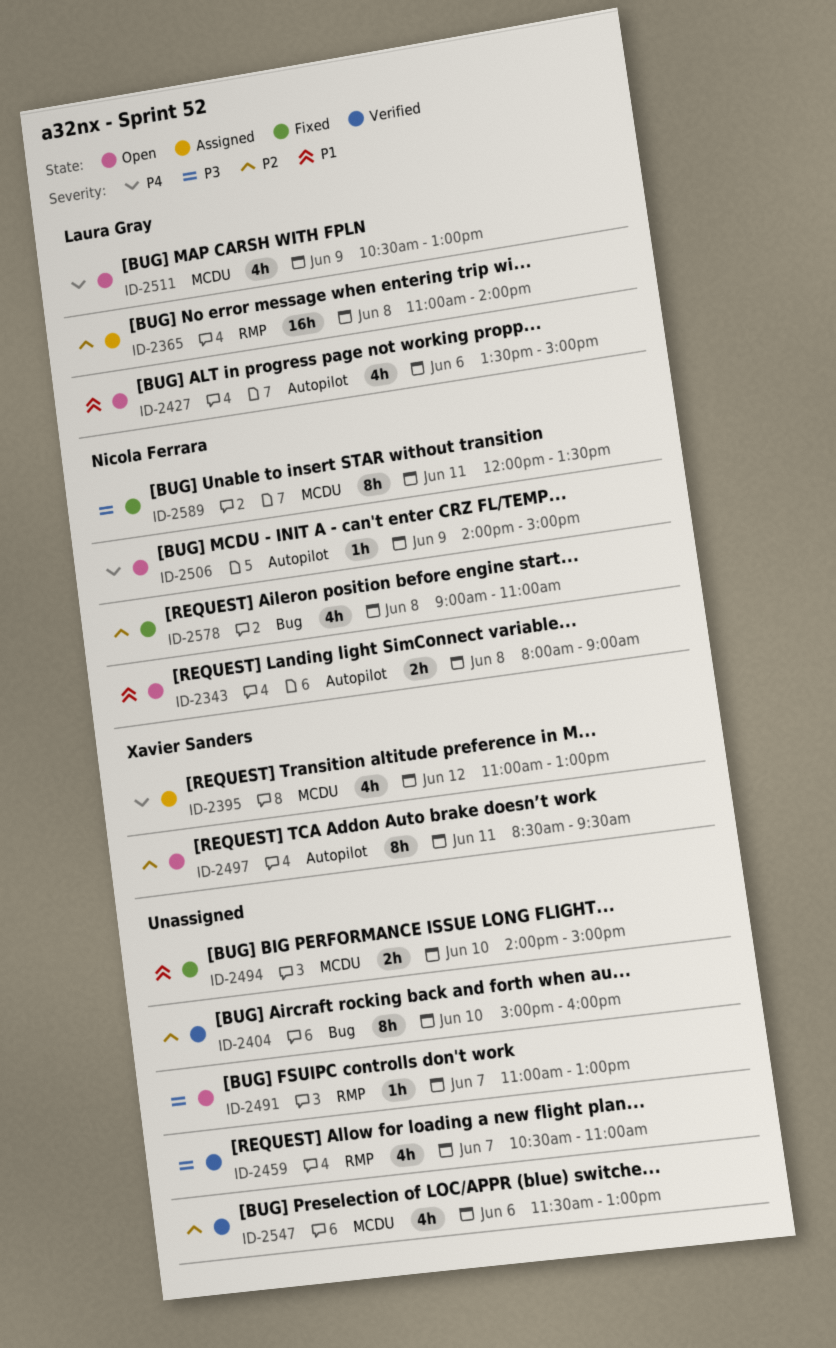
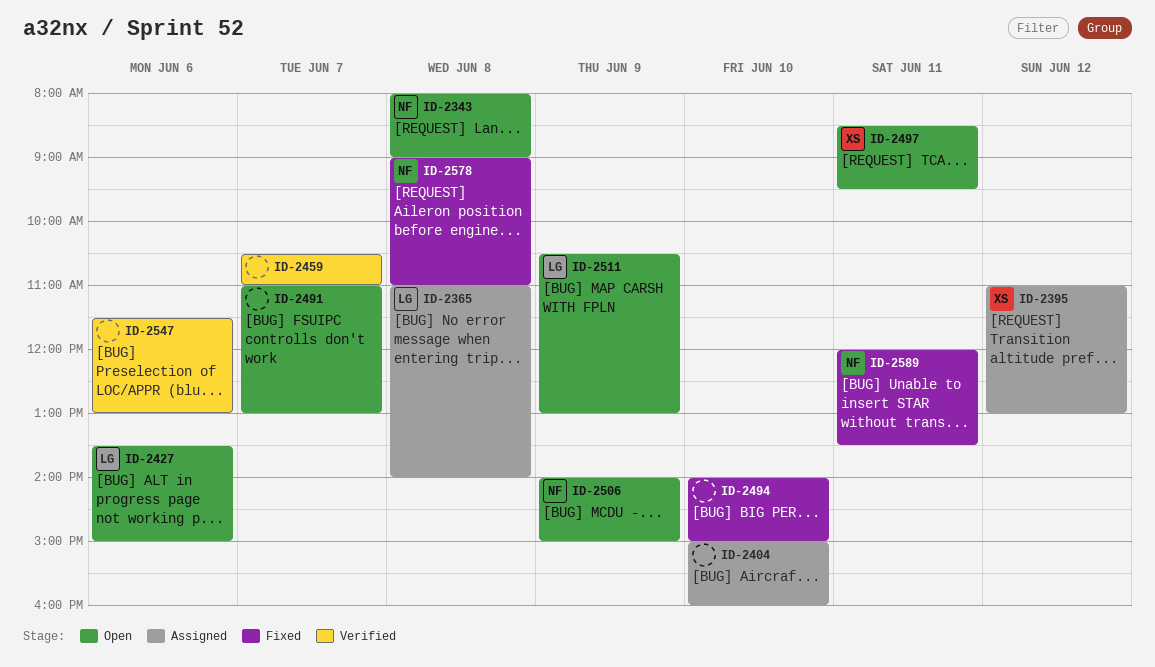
ID-2404, status: Verified -> Assigned

